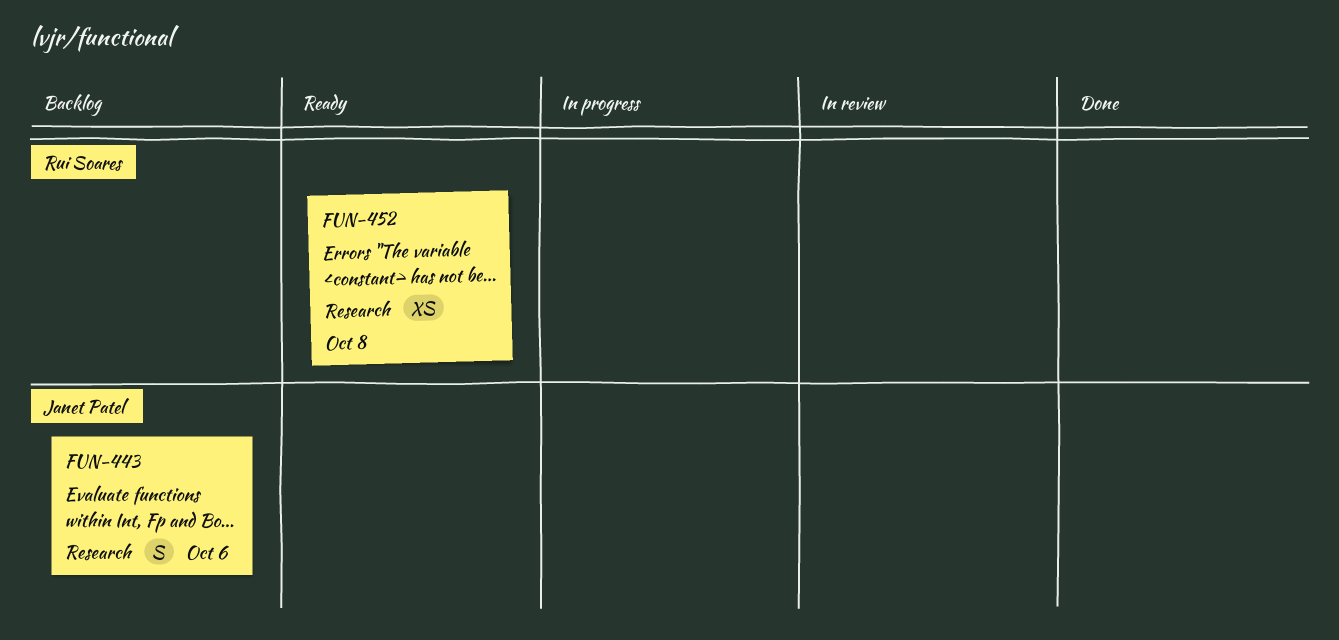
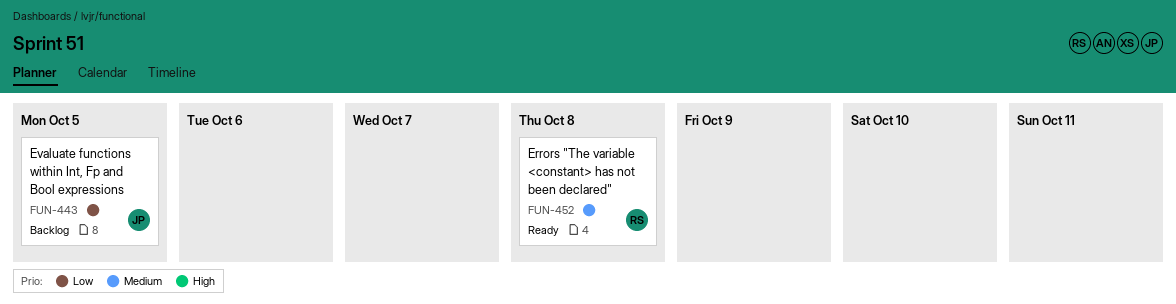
FUN-443, due: Oct 6 -> Oct 5

